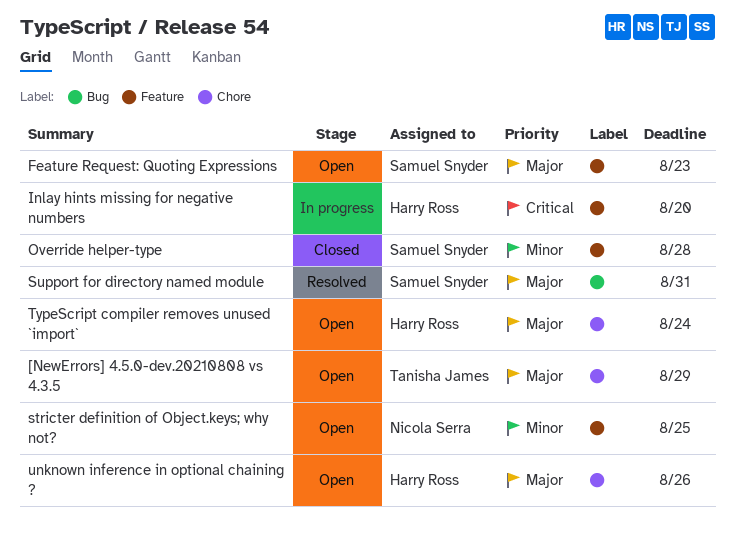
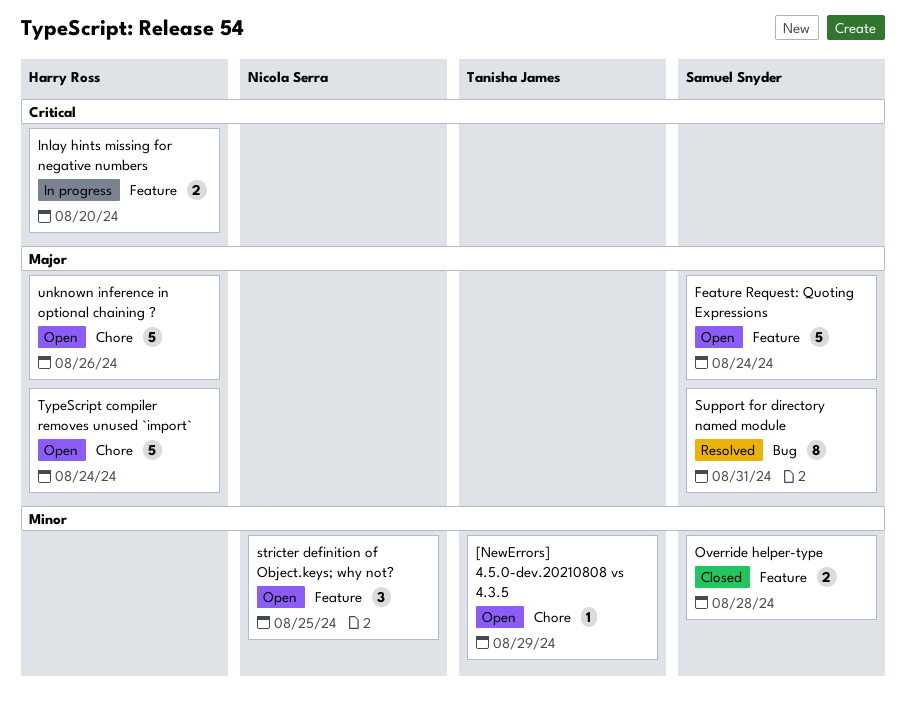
[NewErrors] 4.5.0-dev.20210808 vs 4.3.5, priority: Major -> Minor
Feature Request: Quoting Expressions, due: Aug 23 -> Aug 24

